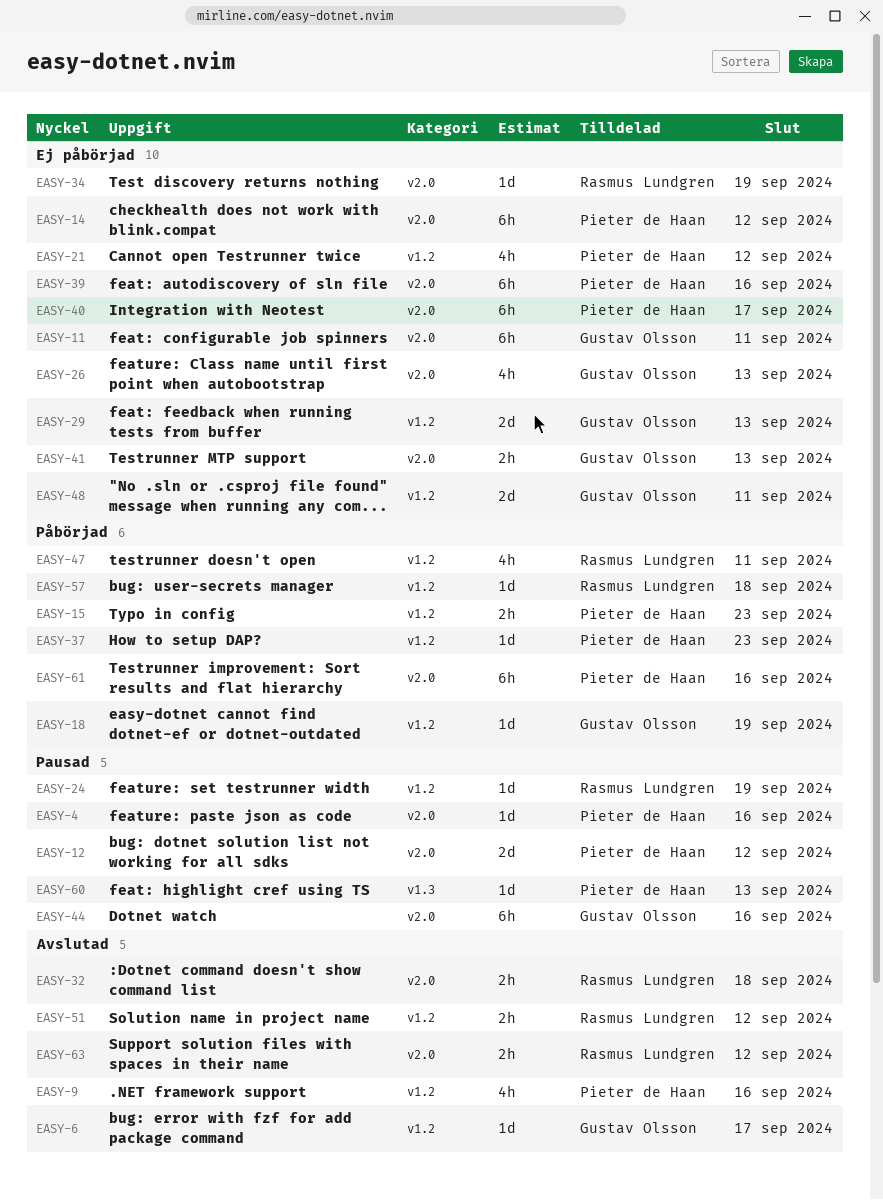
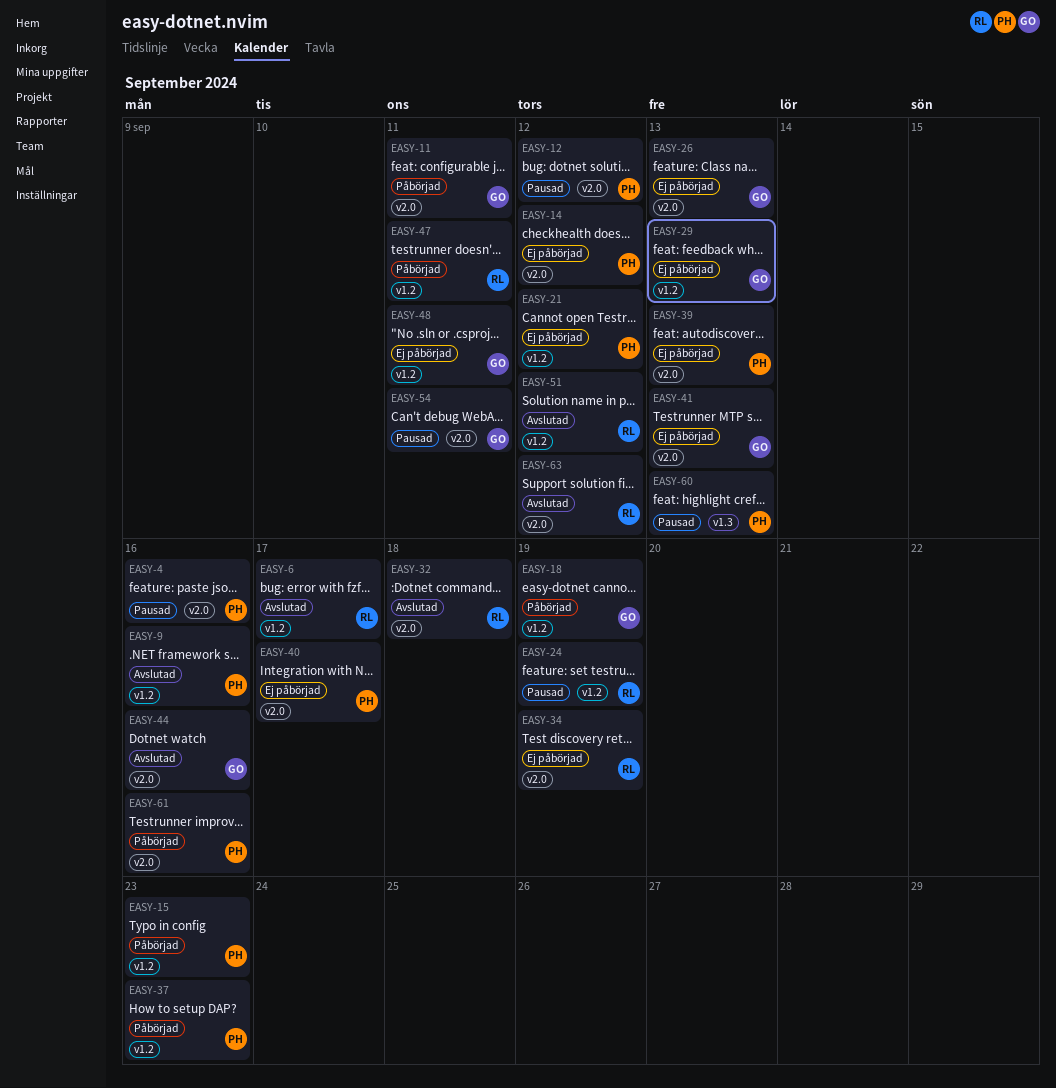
EASY-6, owner: Gustav Olsson -> Rasmus Lundgren
EASY-11, status: Ej påbörjad -> Påbörjad
EASY-39, due: Sep 16 -> Sep 13
EASY-44, status: Pausad -> Avslutad
EASY-54: none -> present
EASY-57: present -> none

